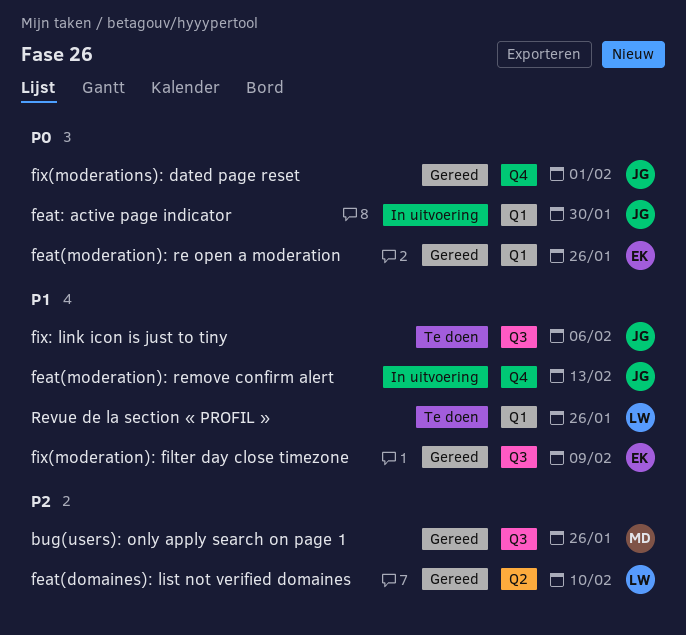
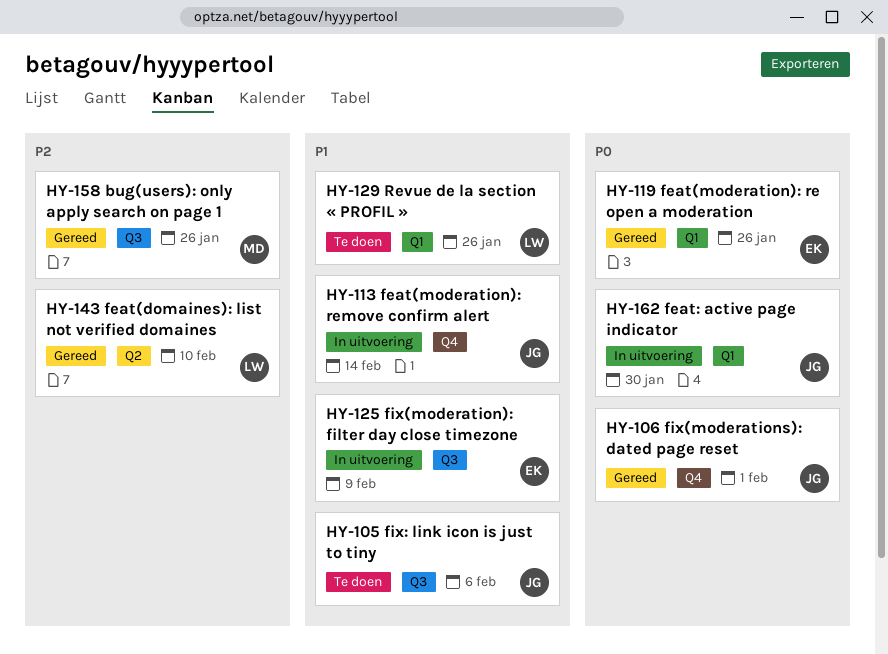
feat(moderation): remove confirm alert, due: Feb 13 -> Feb 14
fix(moderation): filter day close timezone, status: Gereed -> In uitvoering

